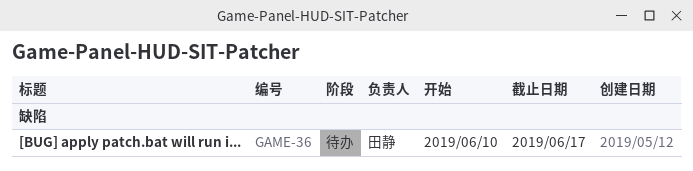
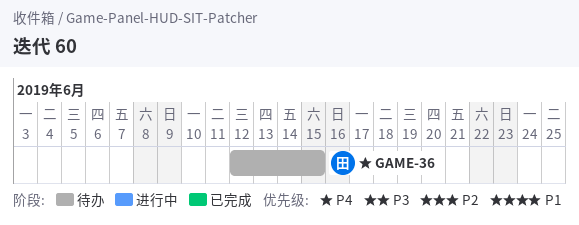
GAME-36, start: Jun 10 -> Jun 12
GAME-36, due: Jun 17 -> Jun 15

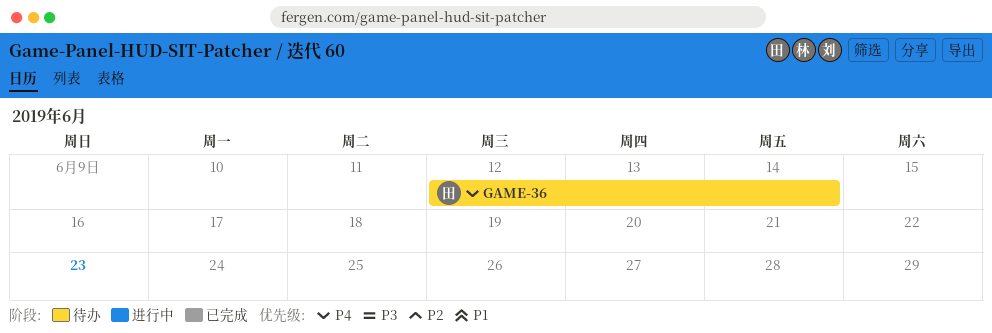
GAME-36, due: Jun 15 -> Jun 14

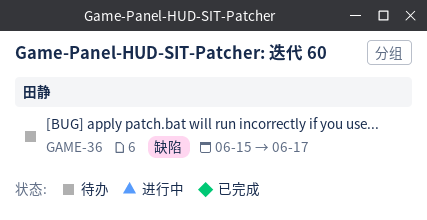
GAME-36, start: Jun 12 -> Jun 15
GAME-36, due: Jun 14 -> Jun 17

